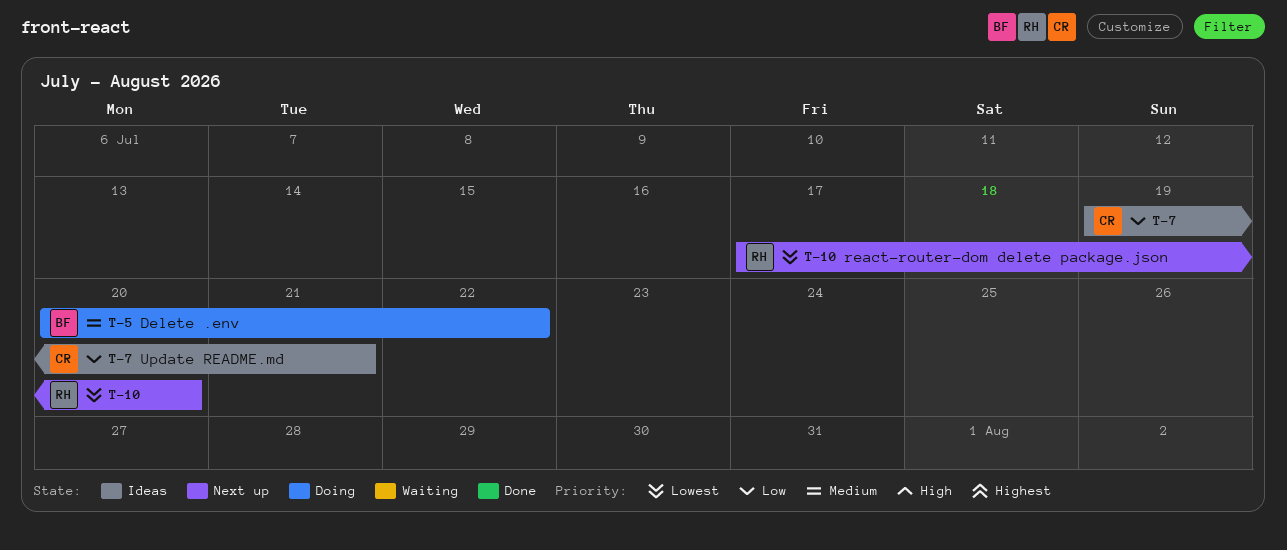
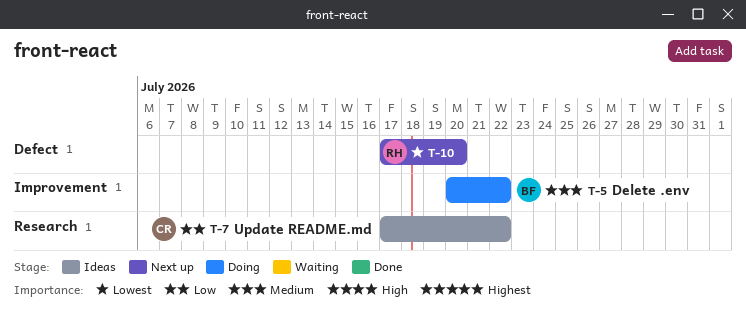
T-7, start: Jul 19 -> Jul 17
T-7, due: Jul 21 -> Jul 22

